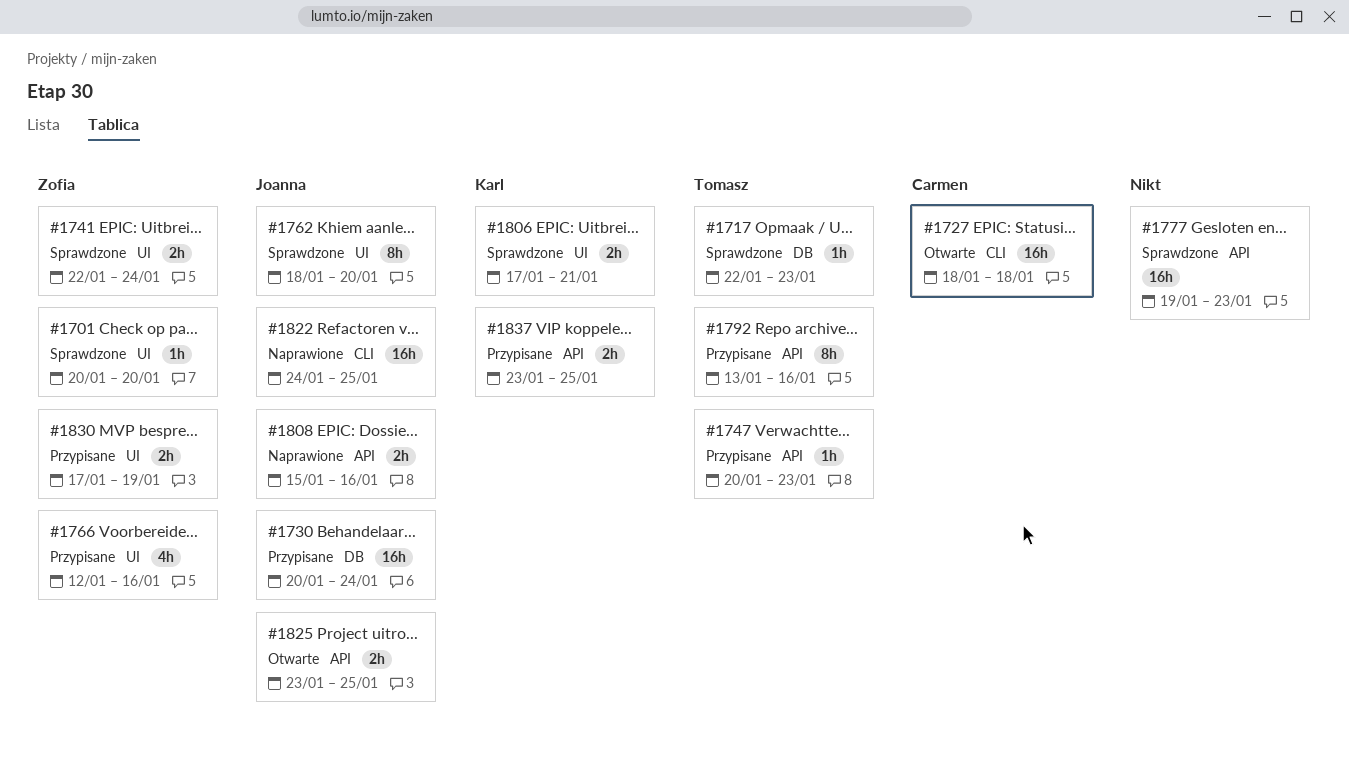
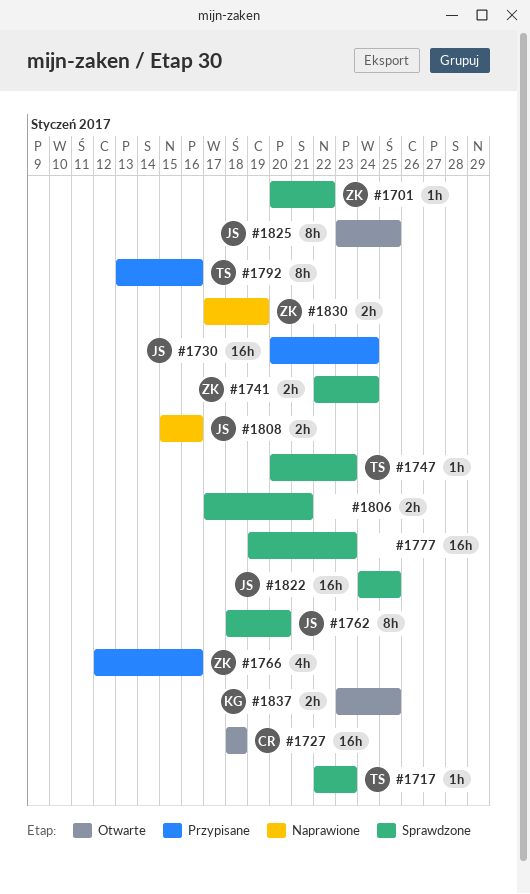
#1701, due: Jan 20 -> Jan 22
#1747, status: Przypisane -> Sprawdzone
#1806, owner: Karl -> none
#1822, status: Naprawione -> Sprawdzone
#1825, estimate: 2h -> 8h
#1830, status: Przypisane -> Naprawione
#1837, status: Przypisane -> Otwarte

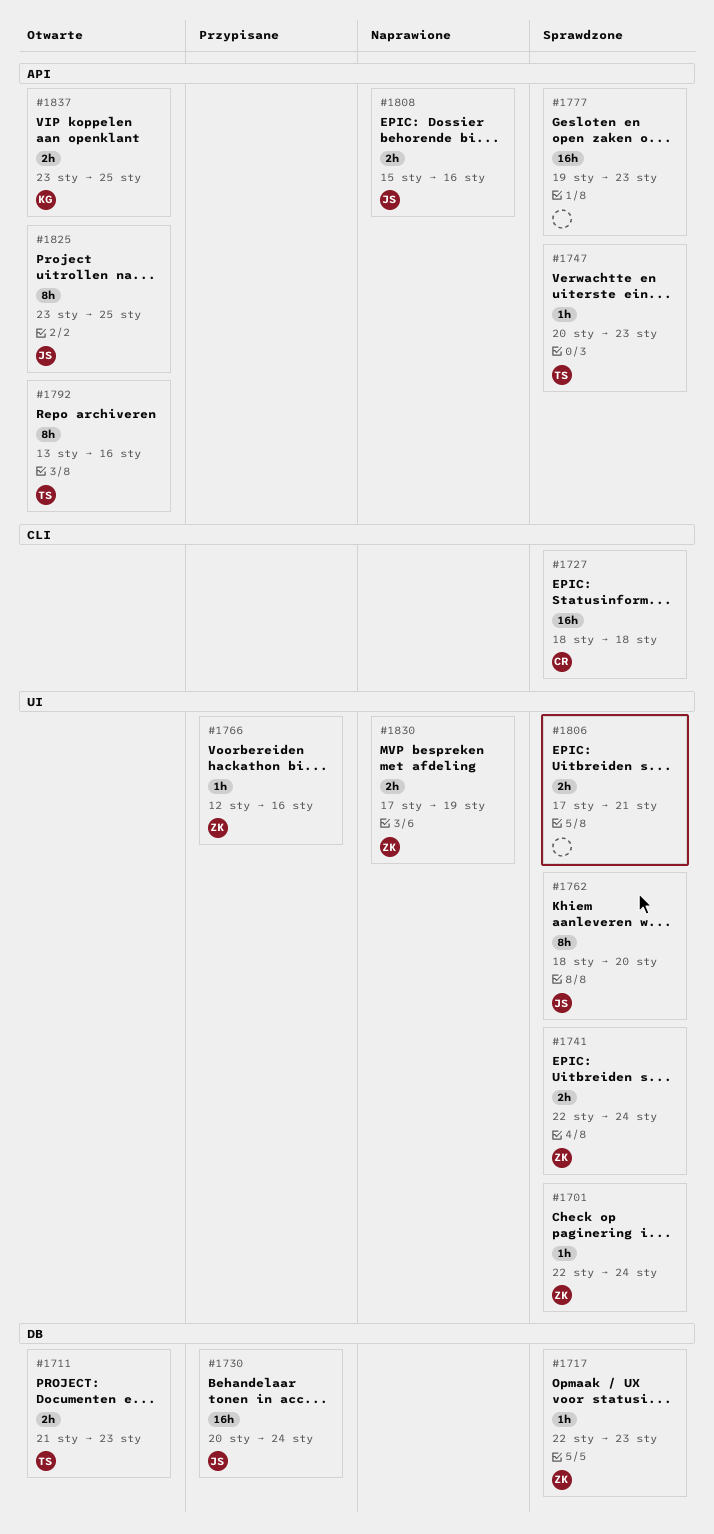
#1701, start: Jan 20 -> Jan 22
#1701, due: Jan 22 -> Jan 24
#1711: none -> present
#1717, owner: TS -> ZK
#1727, status: Otwarte -> Sprawdzone
#1766, estimate: 4h -> 1h
#1792, status: Przypisane -> Otwarte
#1822: present -> none

